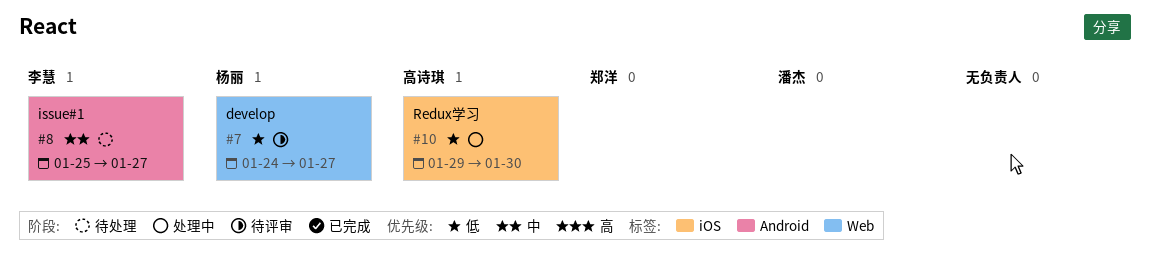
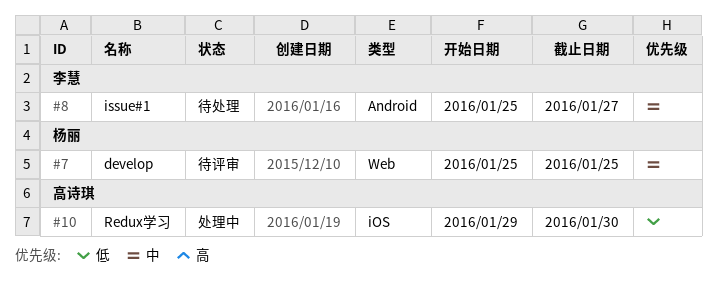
#7, priority: 低 -> 中
#7, start: Jan 24 -> Jan 25
#7, due: Jan 27 -> Jan 25

